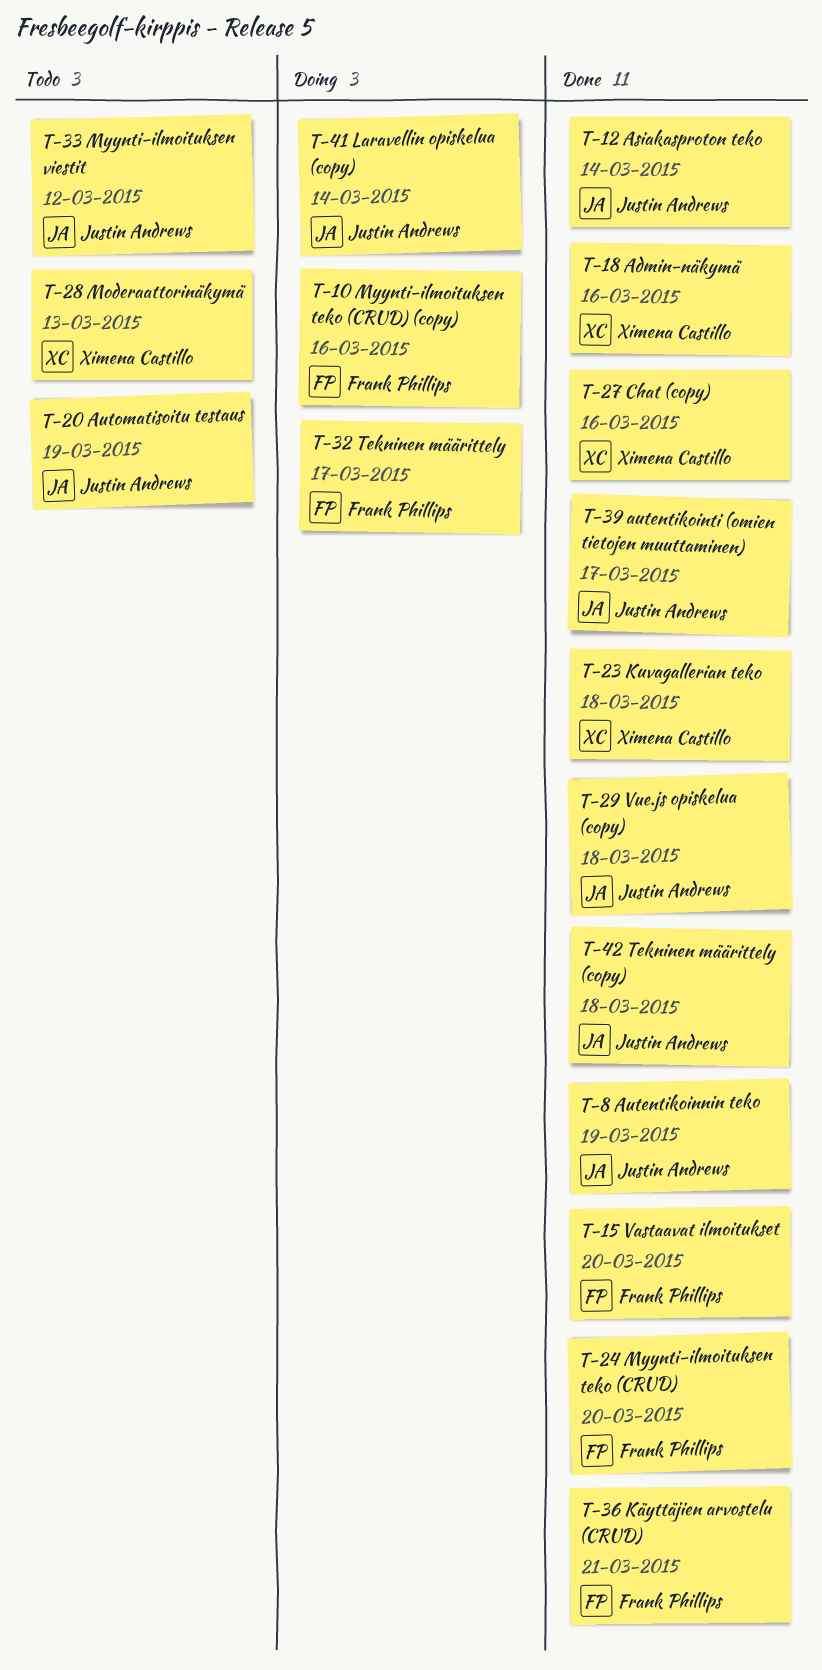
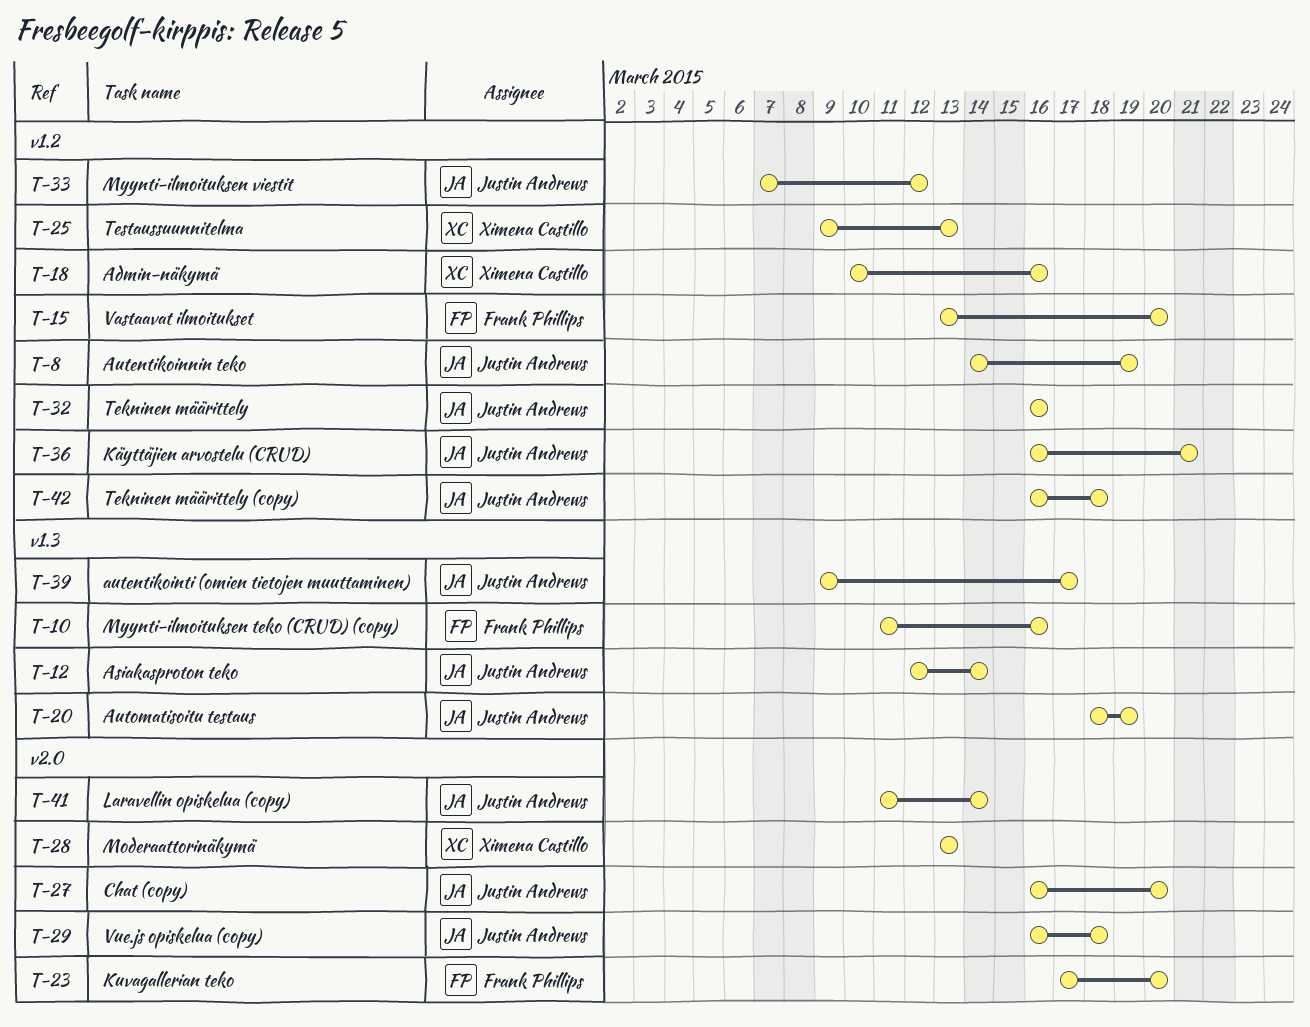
T-23, owner: Ximena Castillo -> Frank Phillips
T-23, due: Mar 18 -> Mar 20
T-24: present -> none
T-25: none -> present
T-27, owner: Ximena Castillo -> Justin Andrews
T-27, due: Mar 16 -> Mar 20
T-32, owner: Frank Phillips -> Justin Andrews
T-32, due: Mar 17 -> Mar 16
T-36, owner: Frank Phillips -> Justin Andrews

